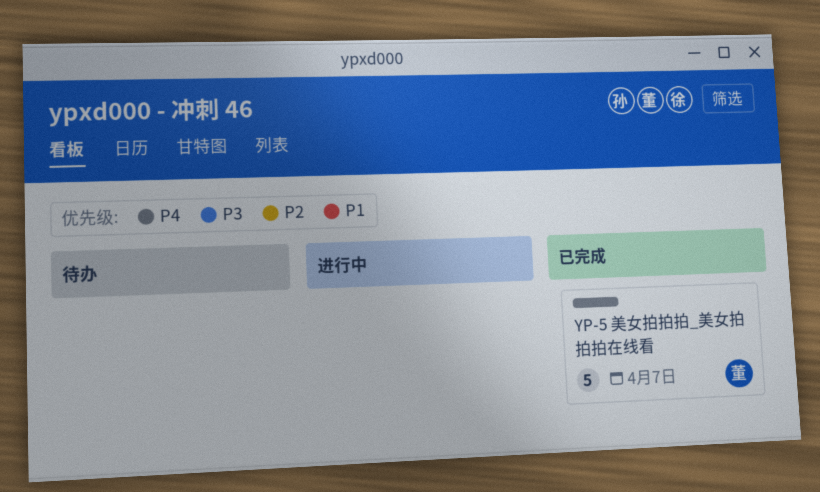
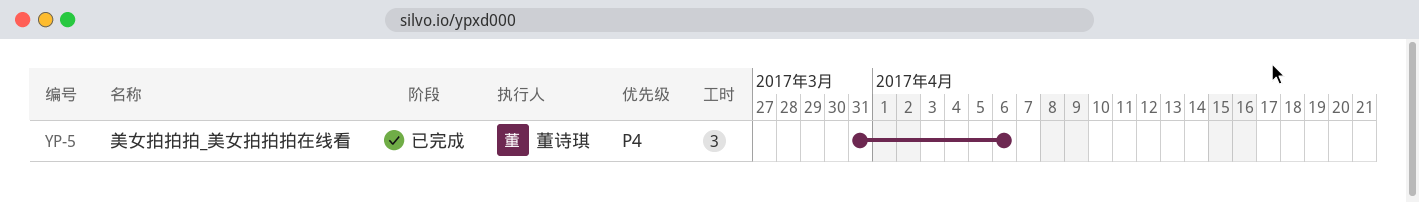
YP-5, estimate: 5 -> 3
YP-5, due: Apr 7 -> Apr 6

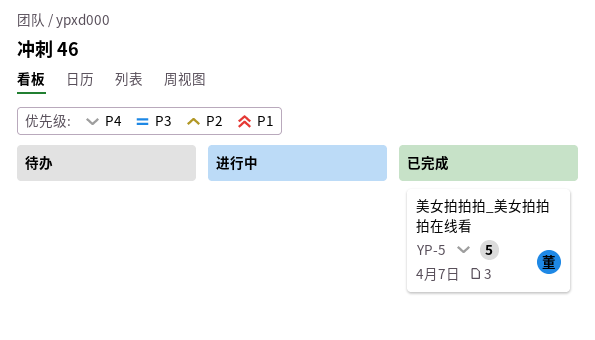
YP-5, estimate: 3 -> 5
YP-5, due: Apr 6 -> Apr 7

